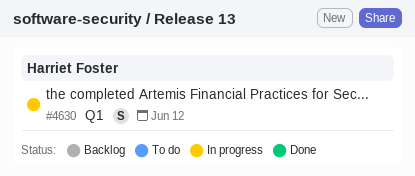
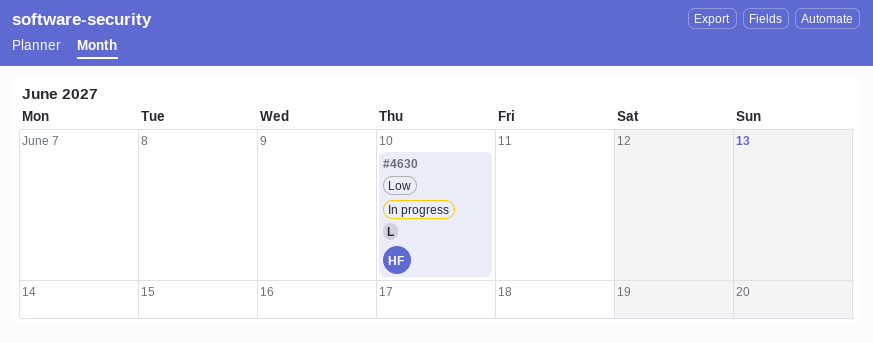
#4630, estimate: S -> L
#4630, due: Jun 12 -> Jun 10

